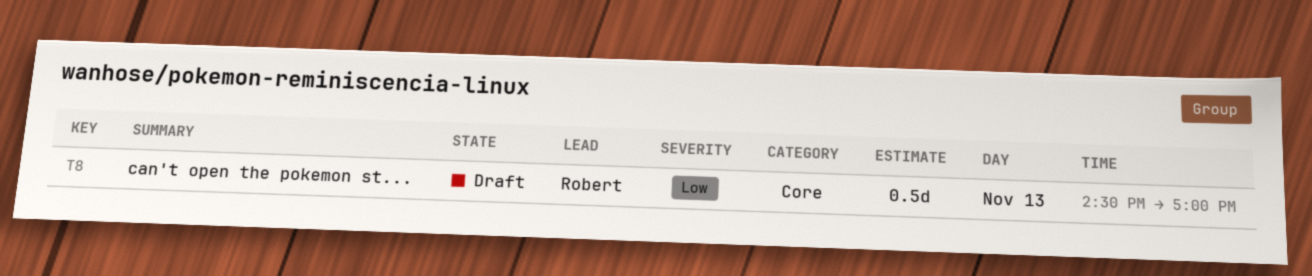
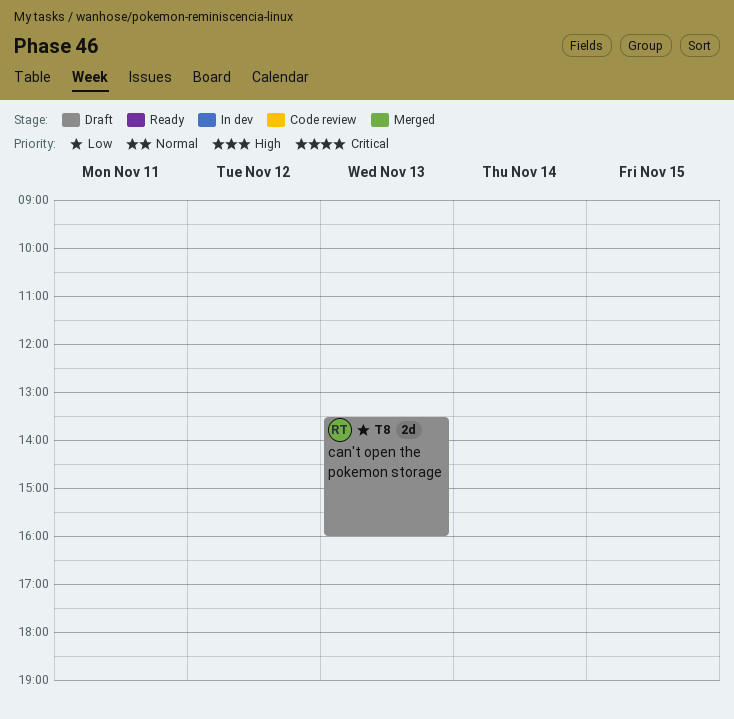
T8, estimate: 0.5d -> 2d
T8, begins: 14:30 -> 13:30
T8, ends: 17:00 -> 16:00

